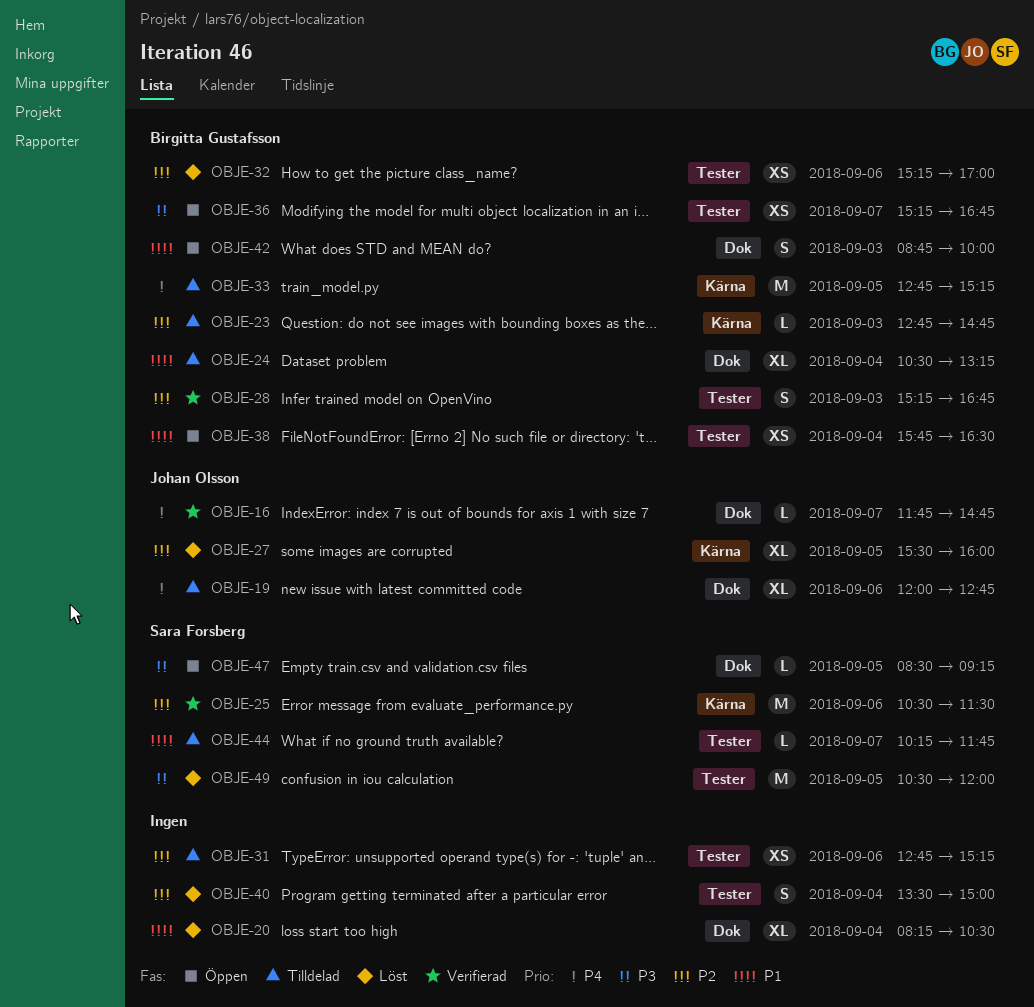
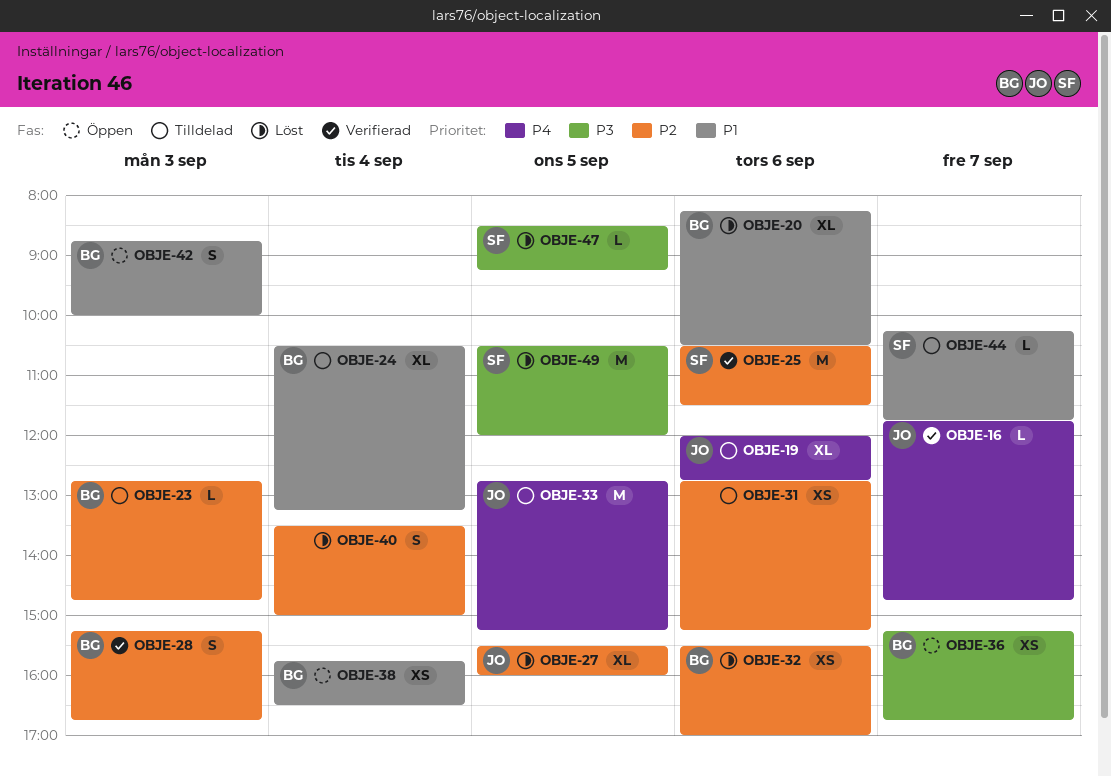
OBJE-20, owner: none -> Birgitta Gustafsson
OBJE-20, day: Sep 4 -> Sep 6
OBJE-32, begins: 15:15 -> 15:30
OBJE-33, owner: Birgitta Gustafsson -> Johan Olsson
OBJE-47, status: Öppen -> Löst

